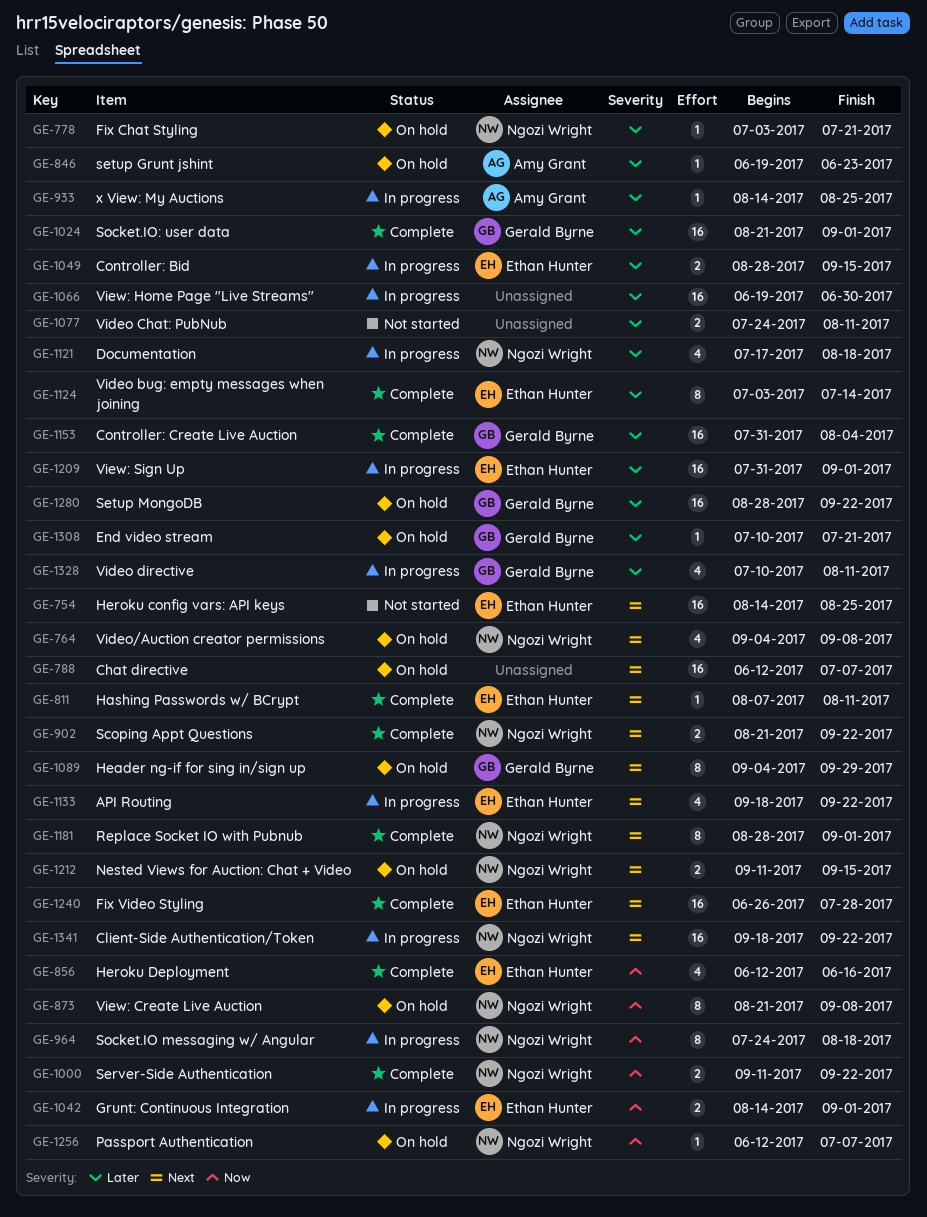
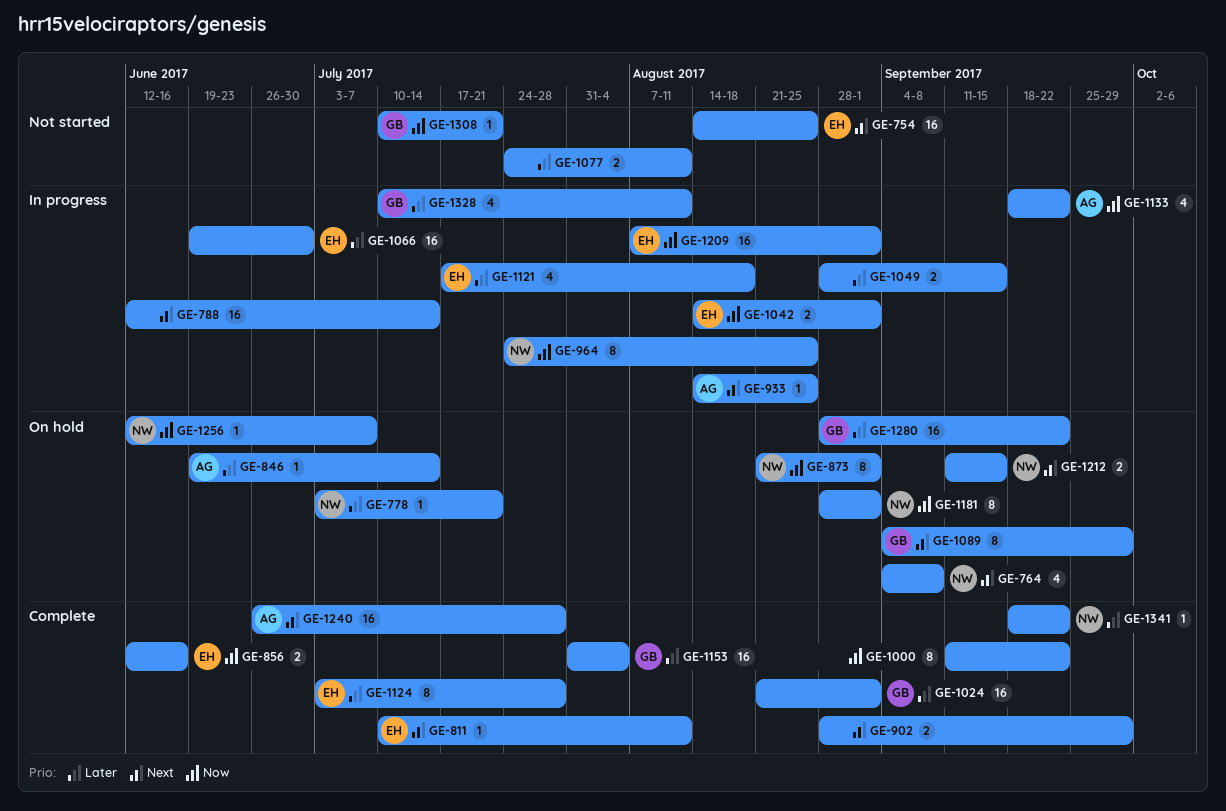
GE-788, status: On hold -> In progress
GE-788, due: Jul 7 -> Jul 14
GE-811, start: Aug 7 -> Jul 10
GE-846, due: Jun 23 -> Jul 14
GE-856, estimate: 4 -> 2
GE-873, due: Sep 8 -> Sep 1
GE-902, owner: Ngozi Wright -> none
GE-902, start: Aug 21 -> Aug 28
GE-902, due: Sep 22 -> Sep 29
GE-933, priority: Later -> Next
GE-964, due: Aug 18 -> Aug 25
GE-1000, owner: Ngozi Wright -> none
GE-1000, estimate: 2 -> 8
GE-1049, owner: Ethan Hunter -> none
GE-1066, owner: none -> Ethan Hunter
GE-1121, owner: Ngozi Wright -> Ethan Hunter
GE-1124, due: Jul 14 -> Jul 28
GE-1133, owner: Ethan Hunter -> Amy Grant
GE-1133, priority: Next -> Now
GE-1181, status: Complete -> On hold
GE-1181, priority: Next -> Now
GE-1209, priority: Later -> Now
GE-1209, start: Jul 31 -> Aug 7
GE-1240, owner: Ethan Hunter -> Amy Grant
GE-1308, status: On hold -> Not started
GE-1308, priority: Later -> Now
GE-1341, status: In progress -> Complete
GE-1341, priority: Next -> Later
GE-1341, estimate: 16 -> 1

